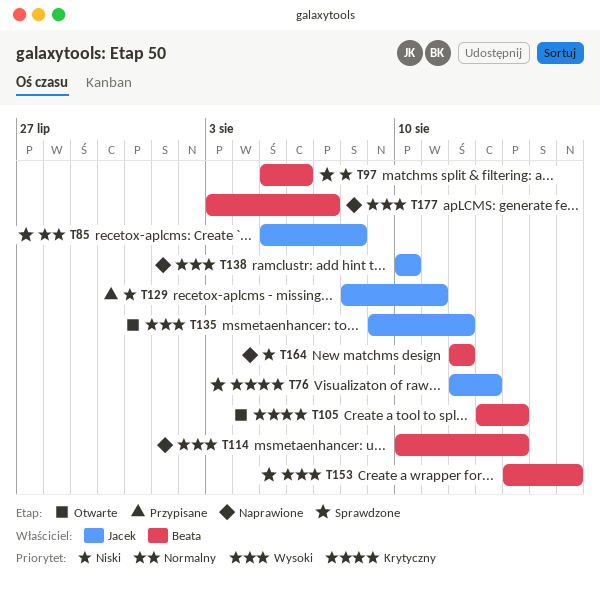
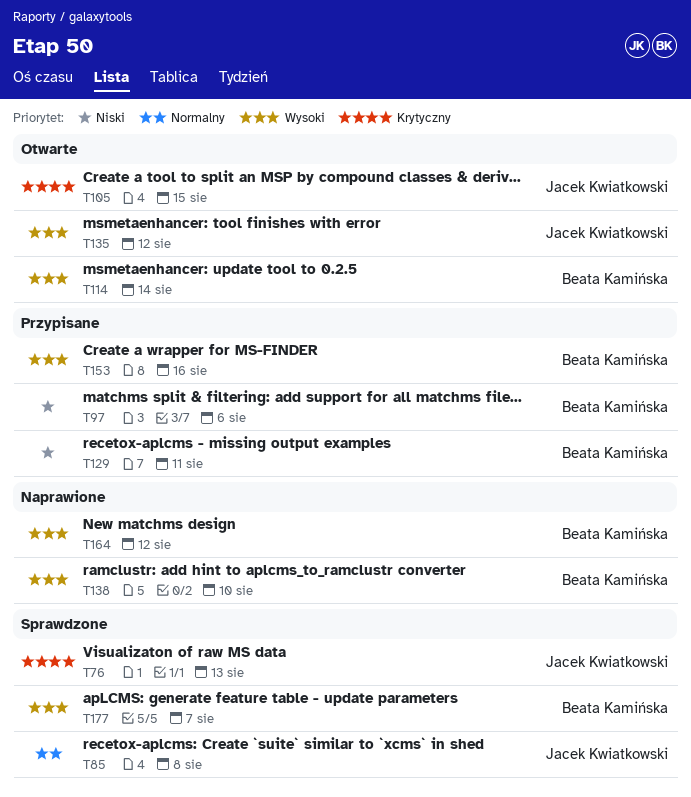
T97, status: Sprawdzone -> Przypisane
T105, owner: Beata Kamińska -> Jacek Kwiatkowski
T105, due: Aug 14 -> Aug 15
T114, status: Naprawione -> Otwarte
T129, owner: Jacek Kwiatkowski -> Beata Kamińska
T138, owner: Jacek Kwiatkowski -> Beata Kamińska
T153, status: Sprawdzone -> Przypisane
T164, priority: Niski -> Wysoki
T177, status: Naprawione -> Sprawdzone

